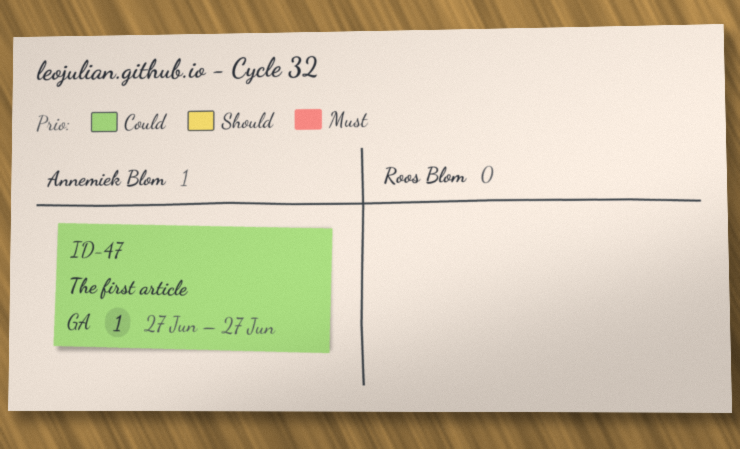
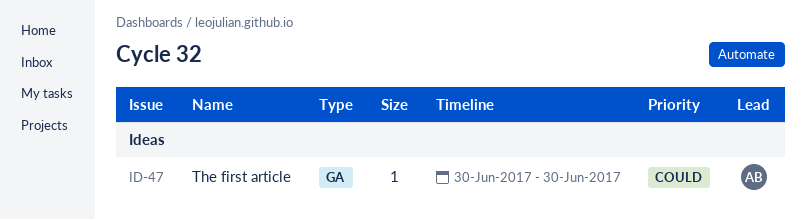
ID-47, start: Jun 27 -> Jun 30
ID-47, due: Jun 27 -> Jun 30

